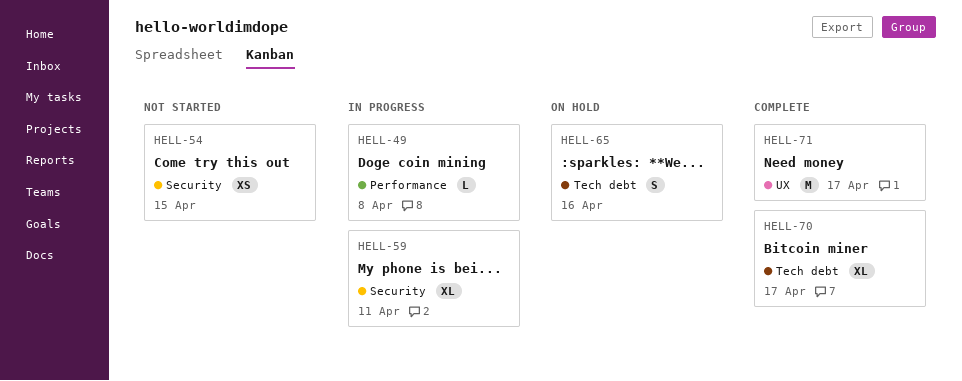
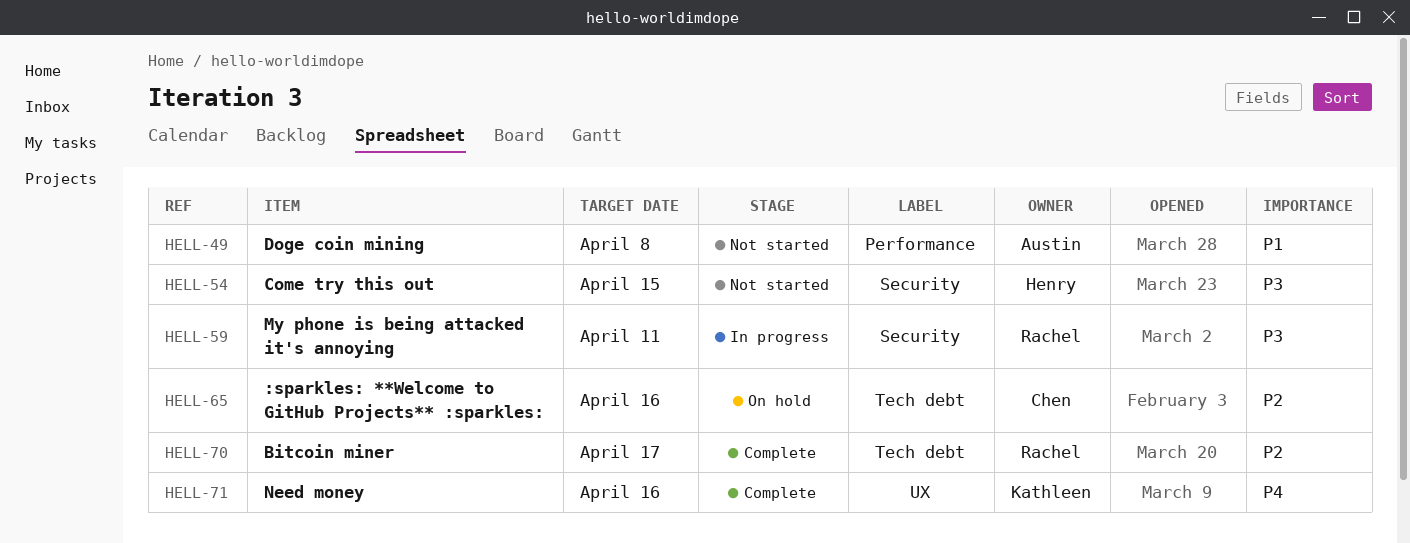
HELL-49, status: In progress -> Not started
HELL-71, due: Apr 17 -> Apr 16

